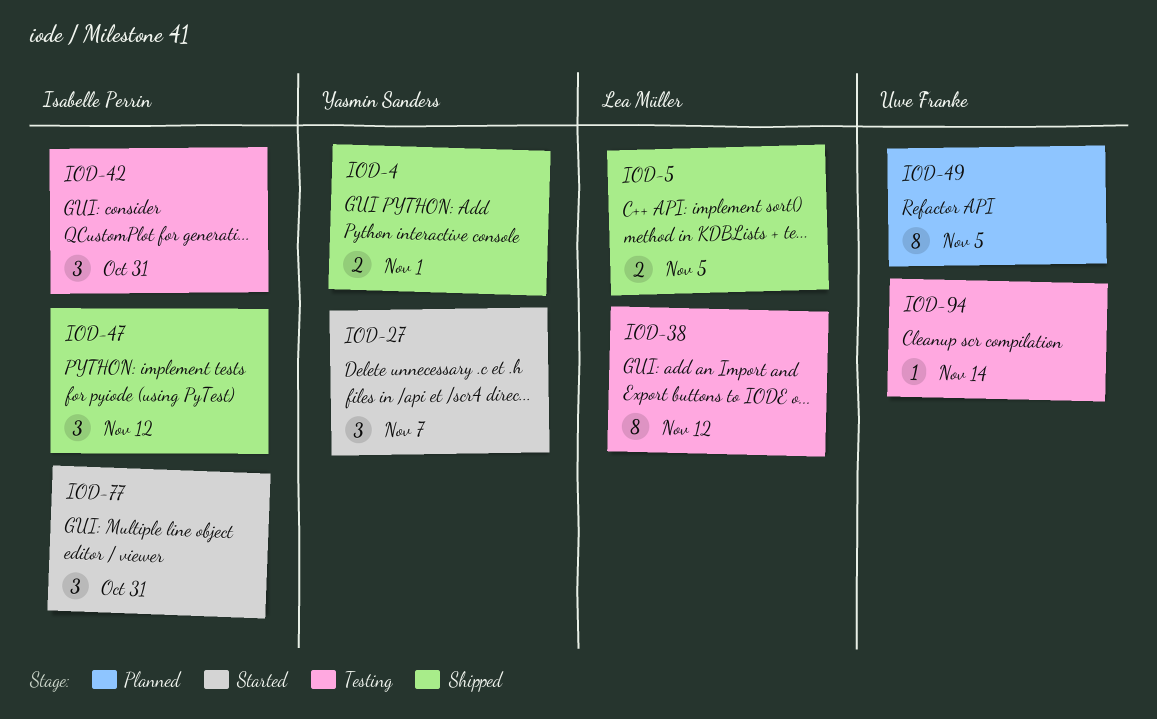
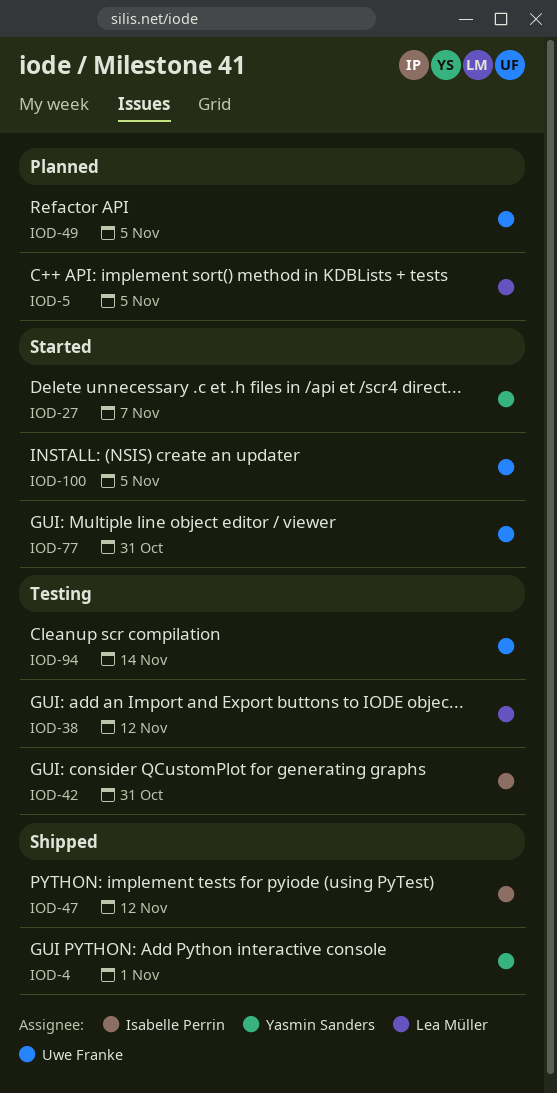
IOD-5, status: Shipped -> Planned
IOD-77, owner: Isabelle Perrin -> Uwe Franke
IOD-100: none -> present

